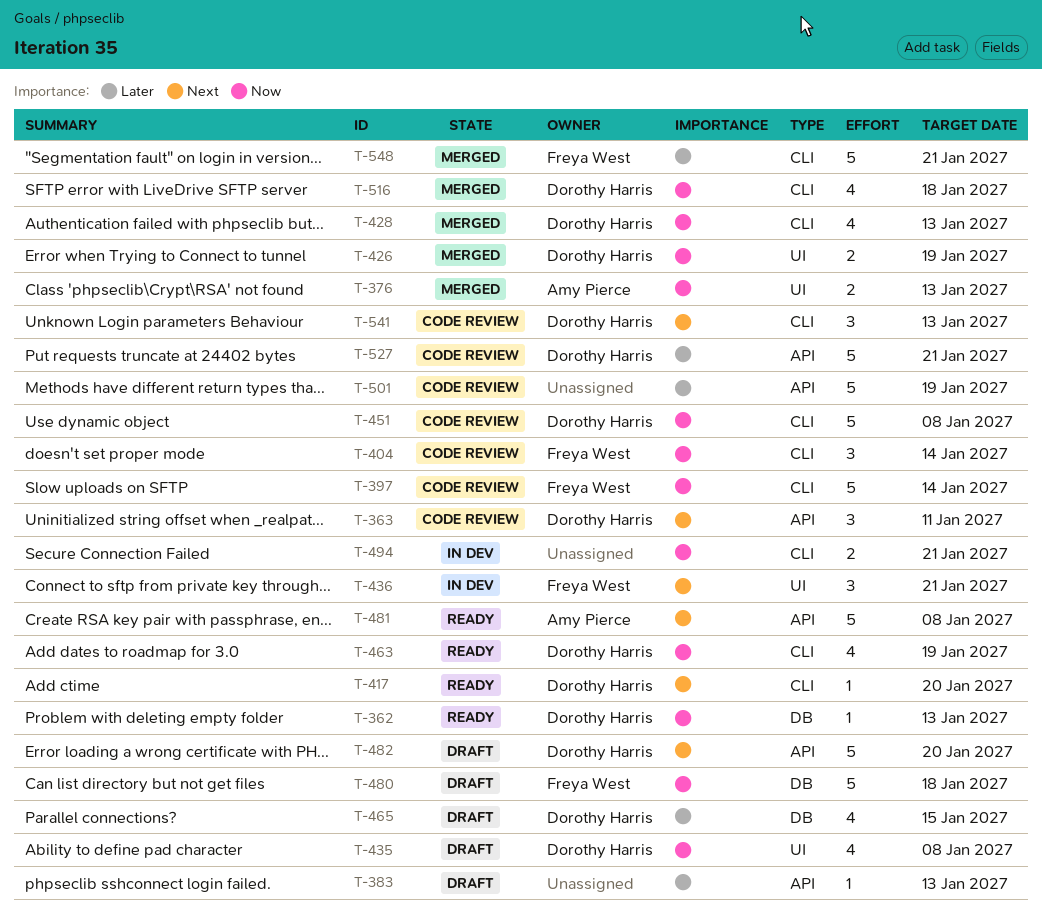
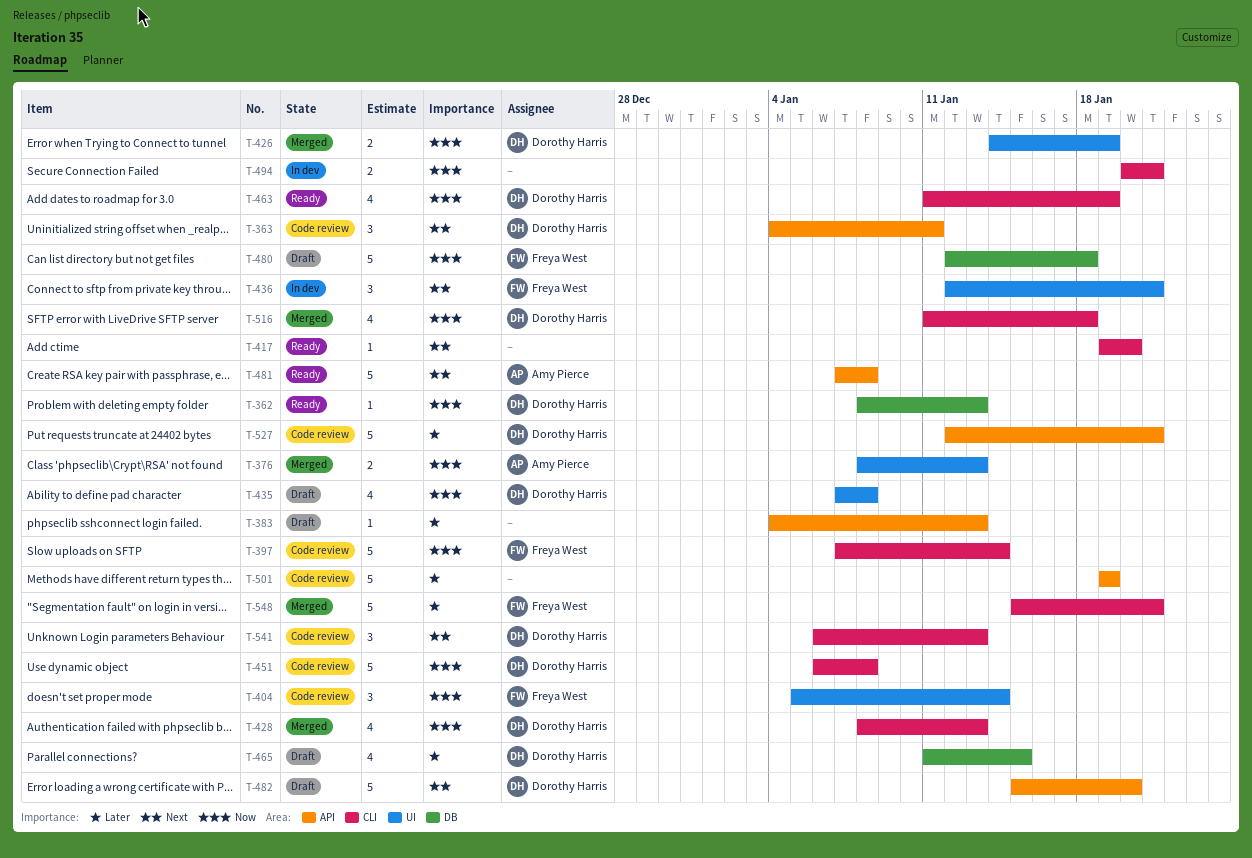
T-404, label: CLI -> UI
T-417, owner: Dorothy Harris -> none

